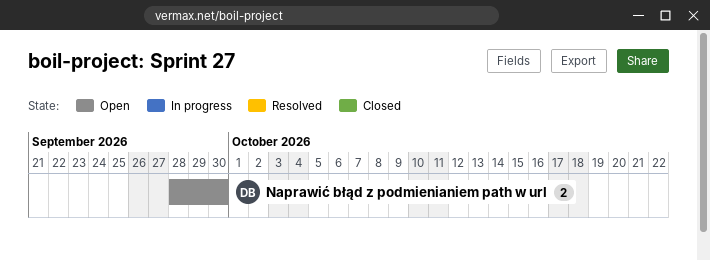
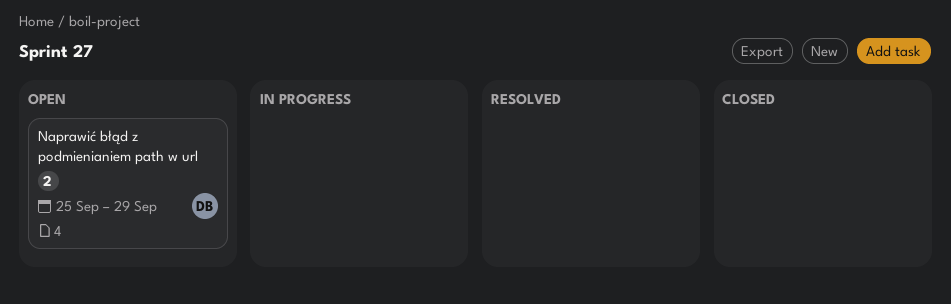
Naprawić błąd z podmienianiem path w url, start: Sep 28 -> Sep 25
Naprawić błąd z podmienianiem path w url, due: Sep 30 -> Sep 29

